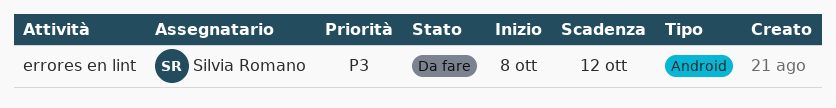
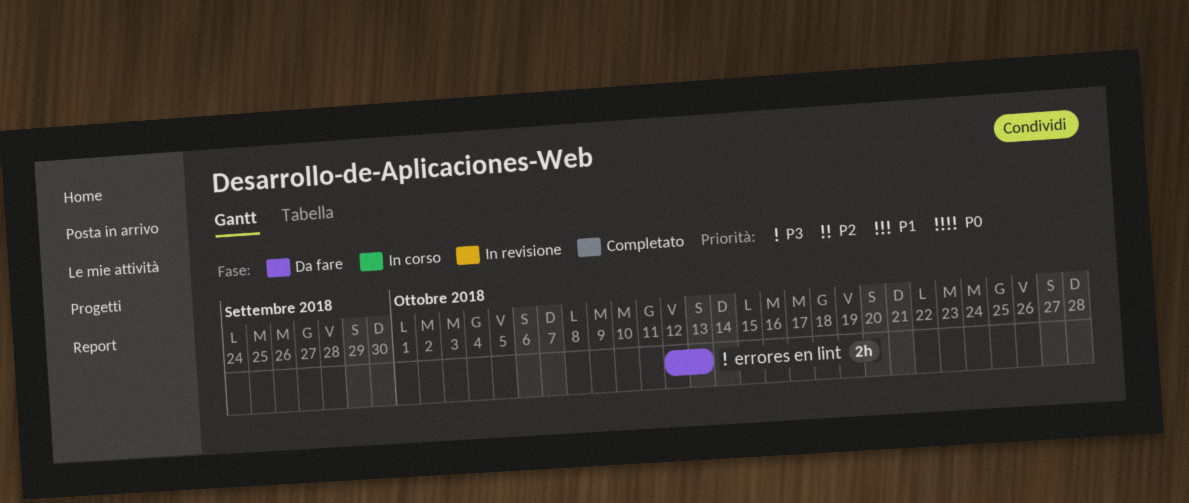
errores en lint, start: Oct 8 -> Oct 12
errores en lint, due: Oct 12 -> Oct 13

